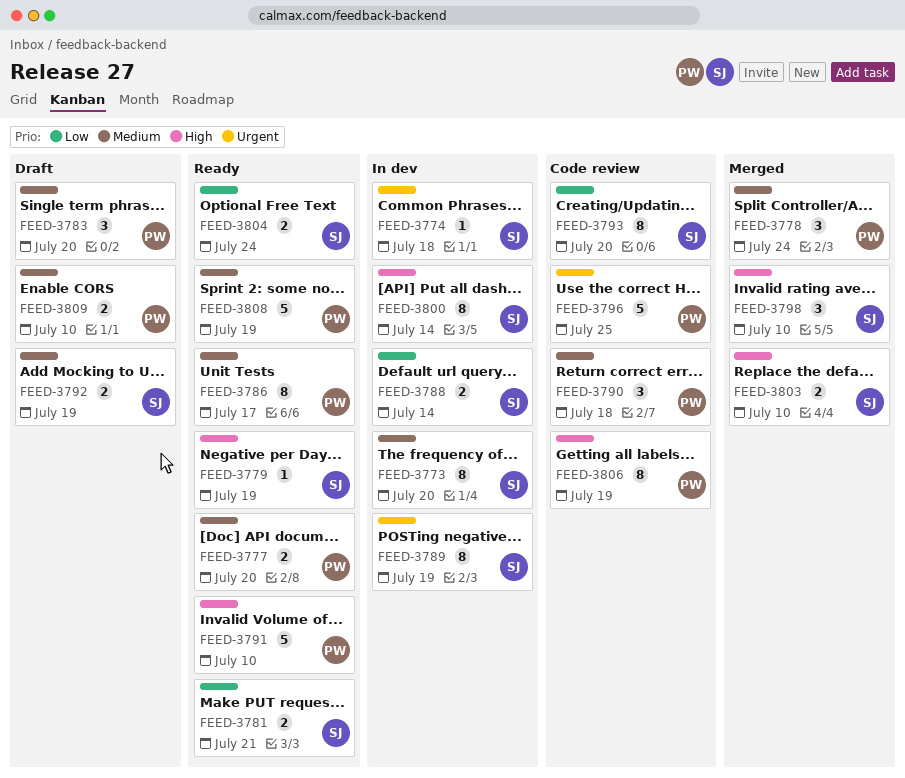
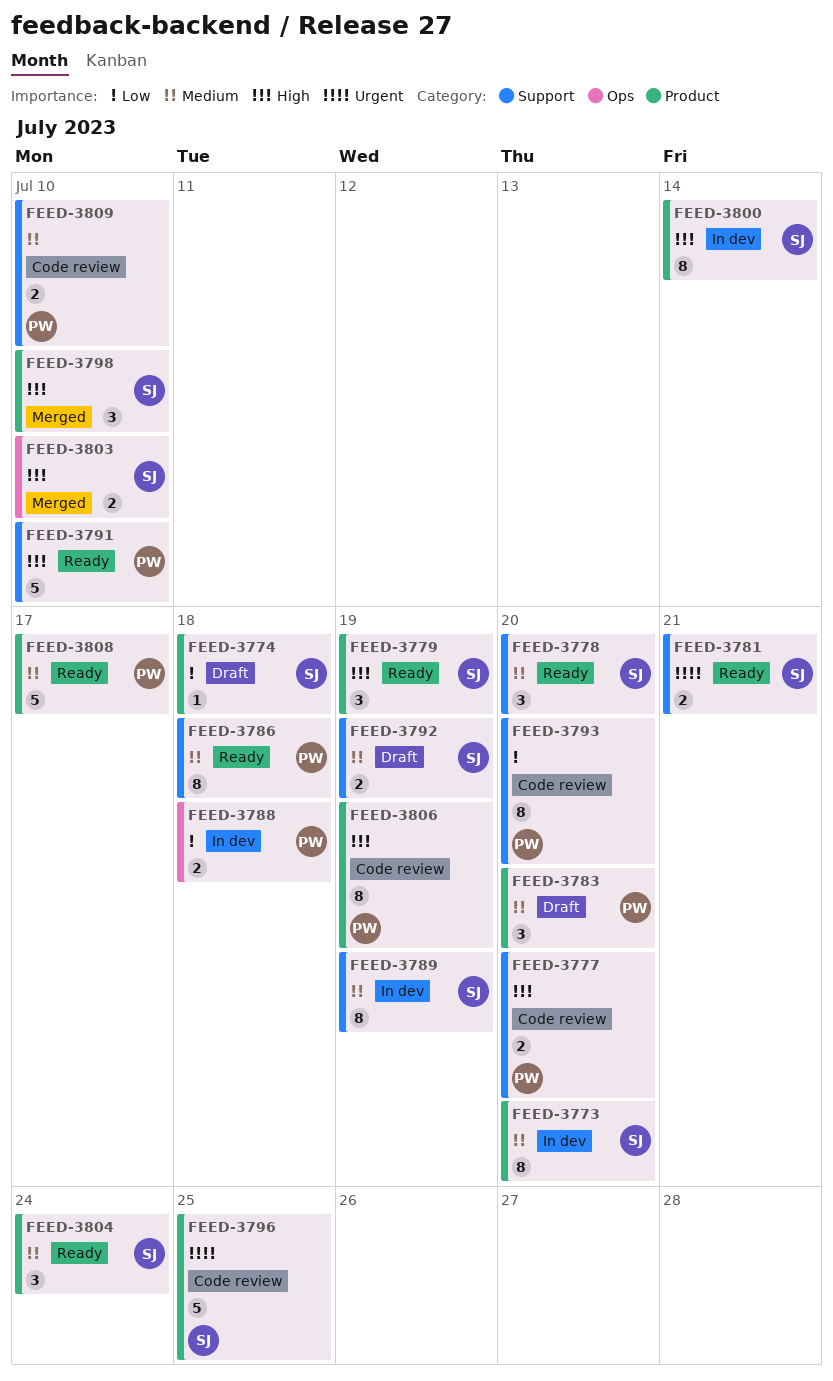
FEED-3774, status: In dev -> Draft
FEED-3774, priority: Urgent -> Low
FEED-3777, status: Ready -> Code review
FEED-3777, priority: Medium -> High
FEED-3778, status: Merged -> Ready
FEED-3778, owner: PW -> SJ
FEED-3778, due: Jul 24 -> Jul 20
FEED-3779, estimate: 1 -> 3
FEED-3781, priority: Low -> Urgent
FEED-3786, due: Jul 17 -> Jul 18
FEED-3788, owner: SJ -> PW
FEED-3788, due: Jul 14 -> Jul 18
FEED-3789, priority: Urgent -> Medium
FEED-3790: present -> none
FEED-3793, owner: SJ -> PW
FEED-3796, owner: PW -> SJ
FEED-3804, priority: Low -> Medium
FEED-3804, estimate: 2 -> 3
FEED-3808, due: Jul 19 -> Jul 17
FEED-3809, status: Draft -> Code review

